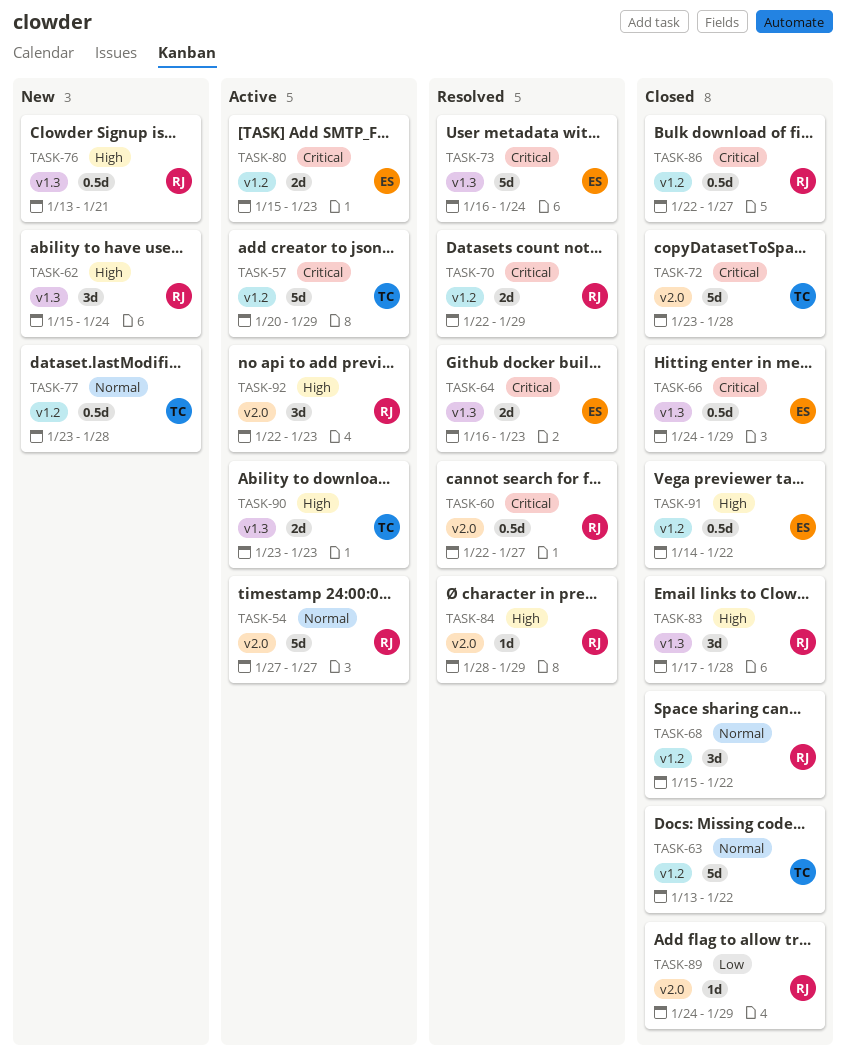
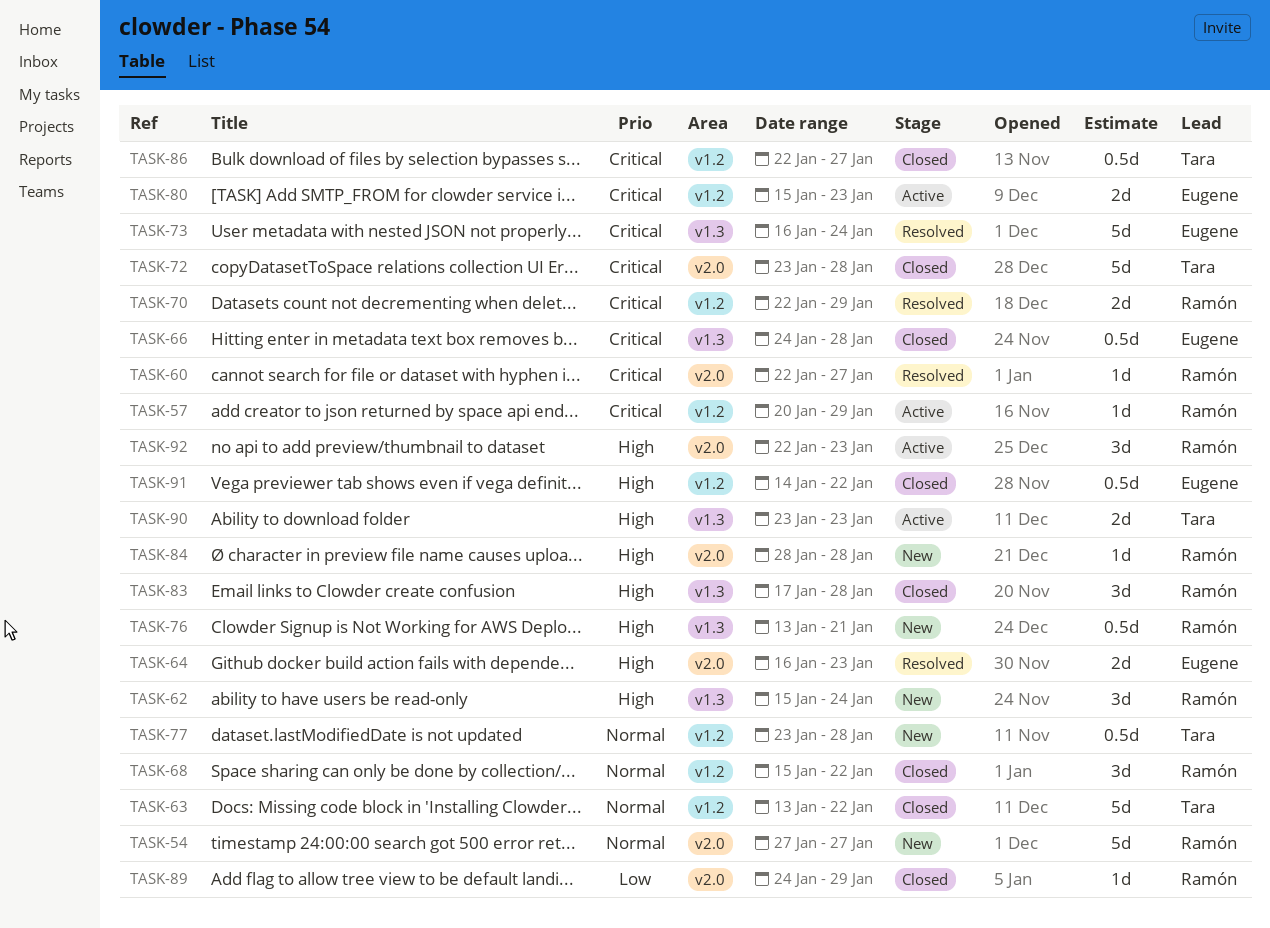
TASK-54, status: Active -> New
TASK-57, owner: Tara -> Ramón
TASK-57, estimate: 5d -> 1d
TASK-60, estimate: 0.5d -> 1d
TASK-64, priority: Critical -> High
TASK-64, label: v1.3 -> v2.0
TASK-66, due: Jan 29 -> Jan 28
TASK-84, status: Resolved -> New
TASK-84, due: Jan 29 -> Jan 28
TASK-86, owner: Ramón -> Tara

